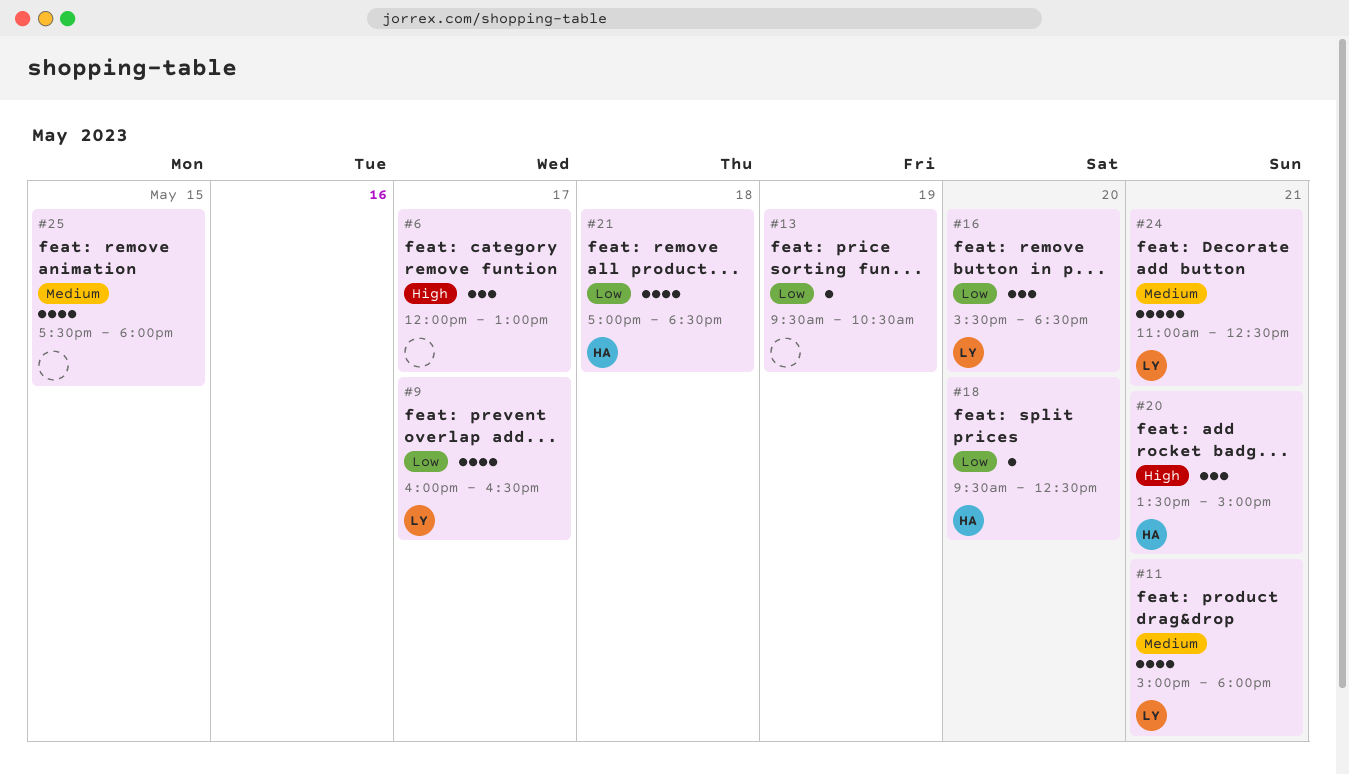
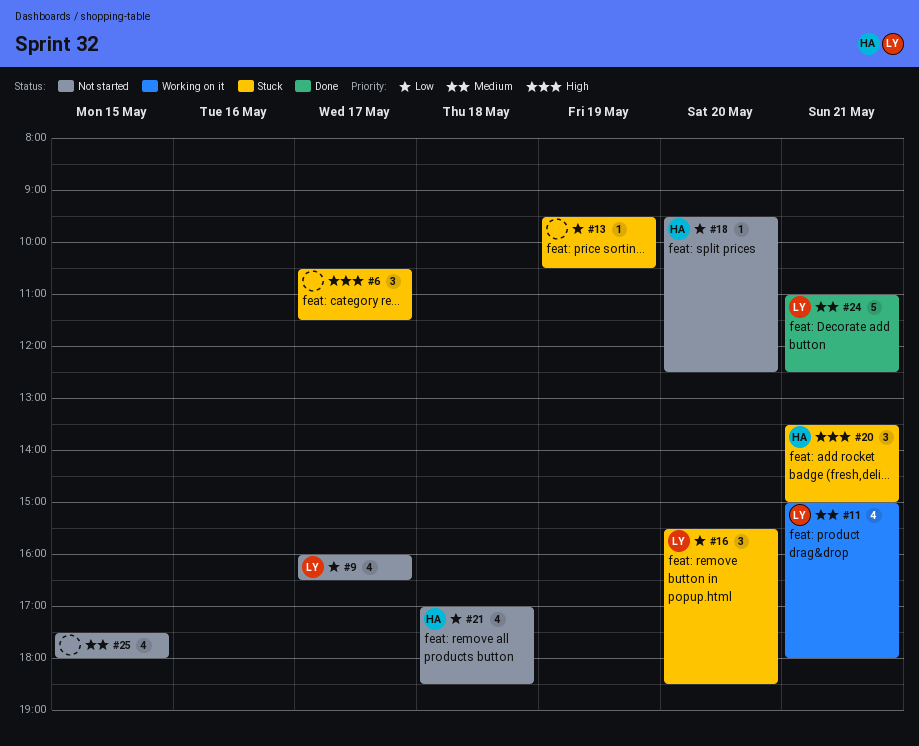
#6, begins: 12:00 -> 10:30
#6, ends: 13:00 -> 11:30

